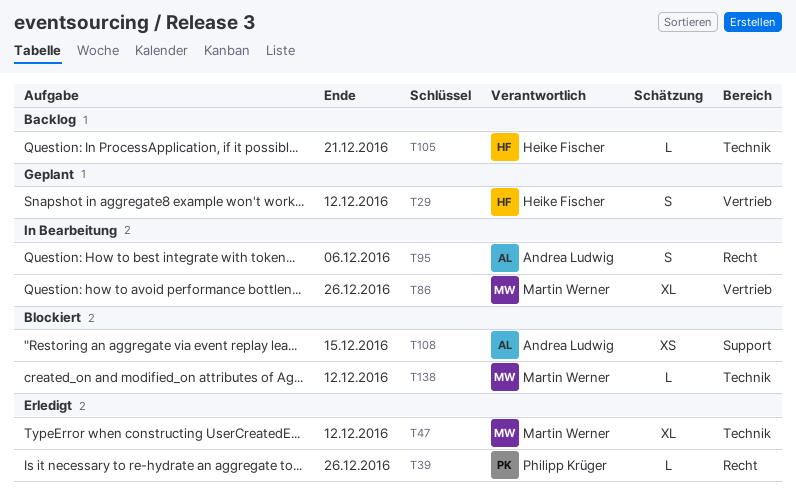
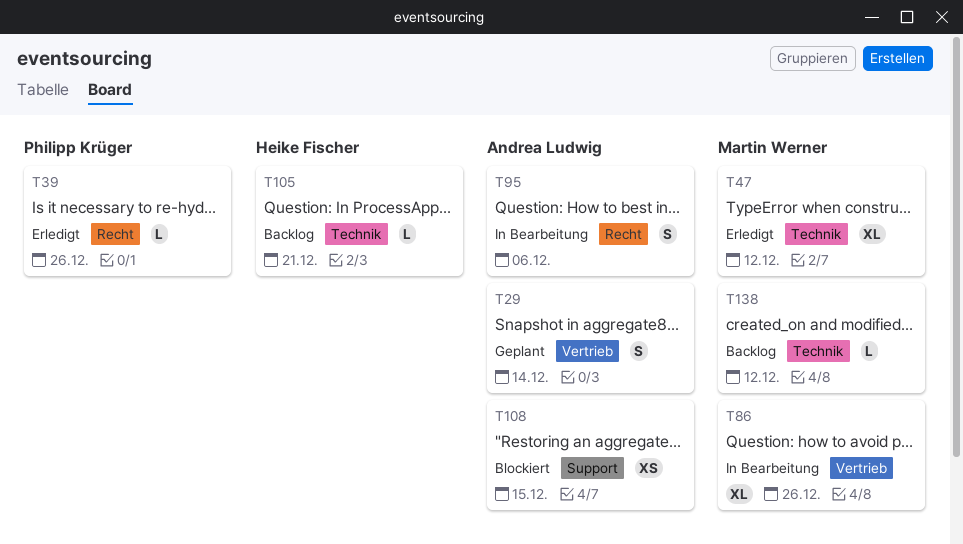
T29, owner: Heike Fischer -> Andrea Ludwig
T29, due: Dec 12 -> Dec 14
T138, status: Blockiert -> Backlog

